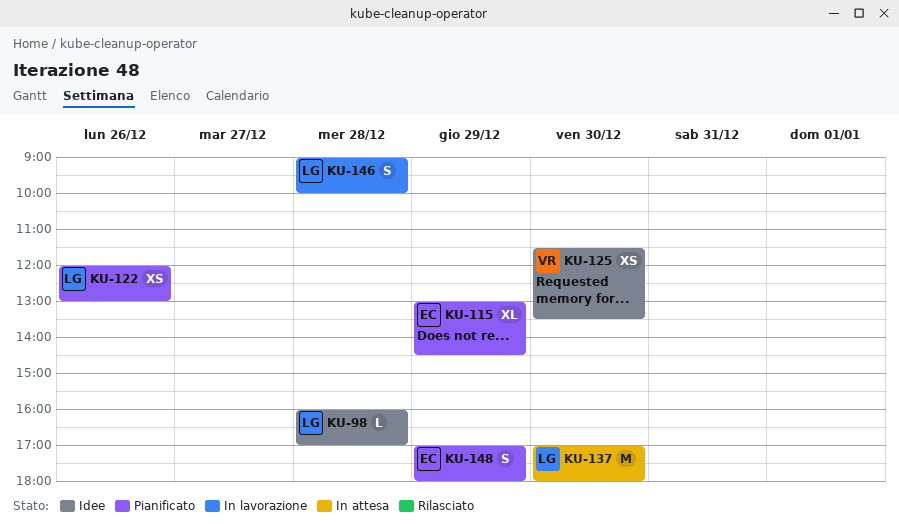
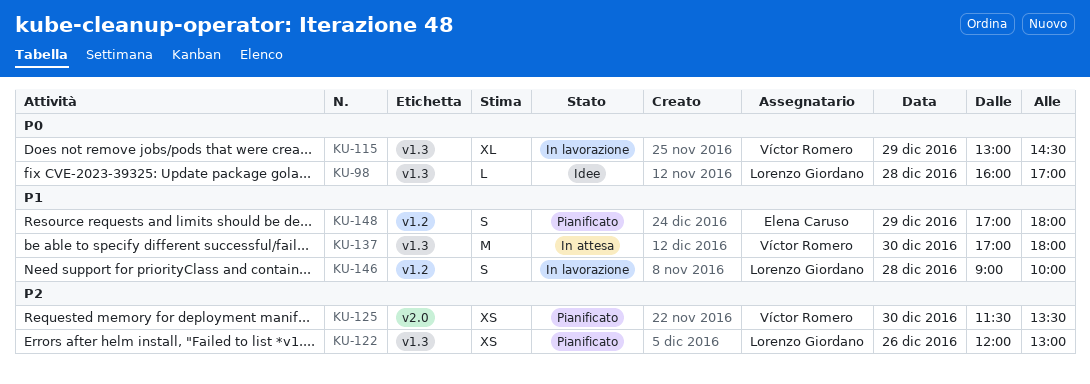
KU-115, status: Pianificato -> In lavorazione
KU-115, owner: Elena Caruso -> Víctor Romero
KU-125, status: Idee -> Pianificato
KU-137, owner: Lorenzo Giordano -> Víctor Romero

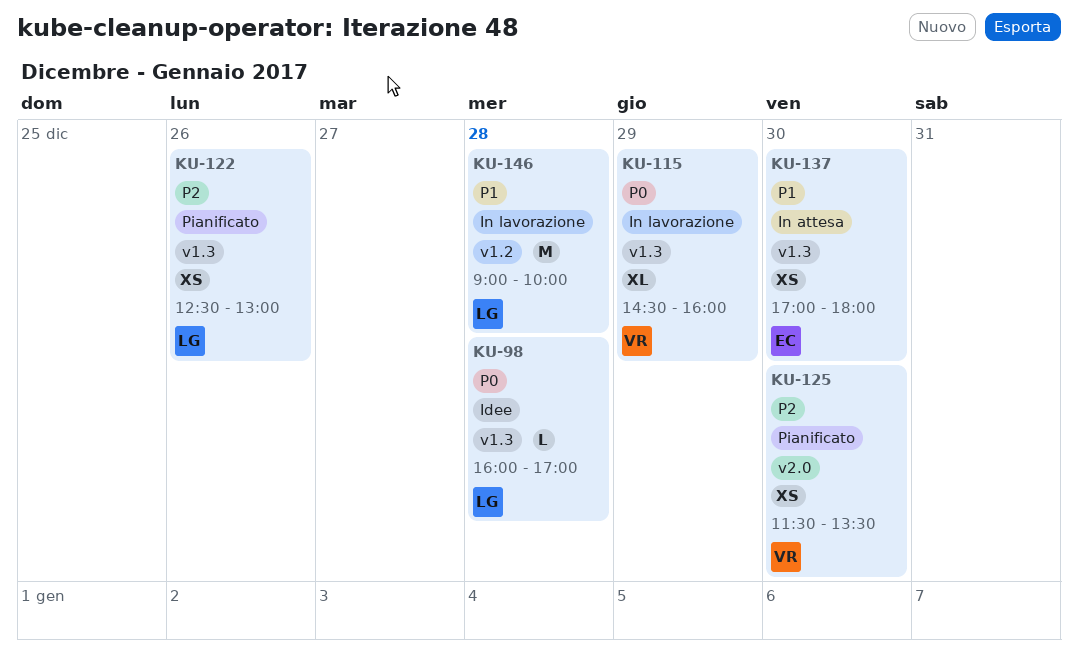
KU-115, begins: 13:00 -> 14:30
KU-115, ends: 14:30 -> 16:00
KU-122, begins: 12:00 -> 12:30
KU-137, owner: Víctor Romero -> Elena Caruso
KU-137, estimate: M -> XS
KU-146, estimate: S -> M
KU-148: present -> none

